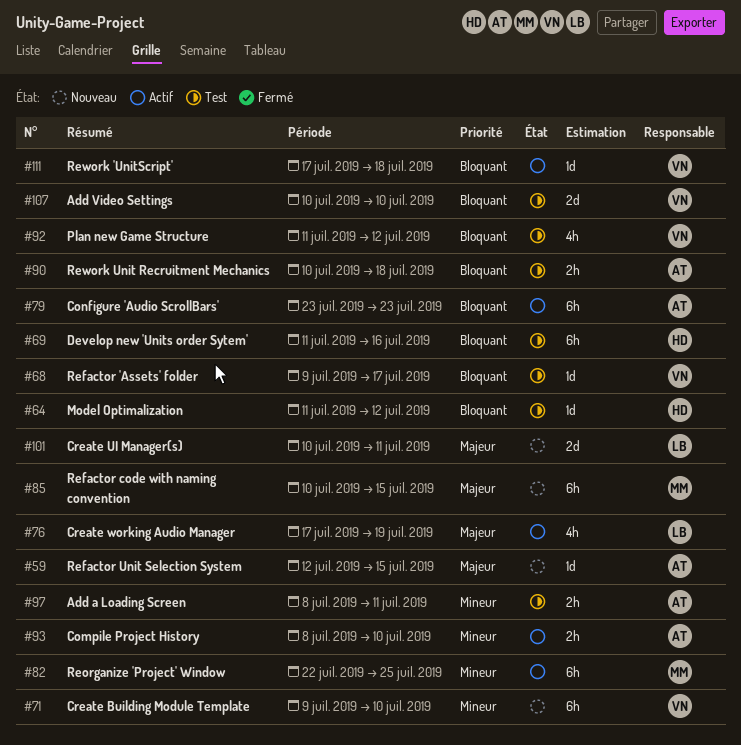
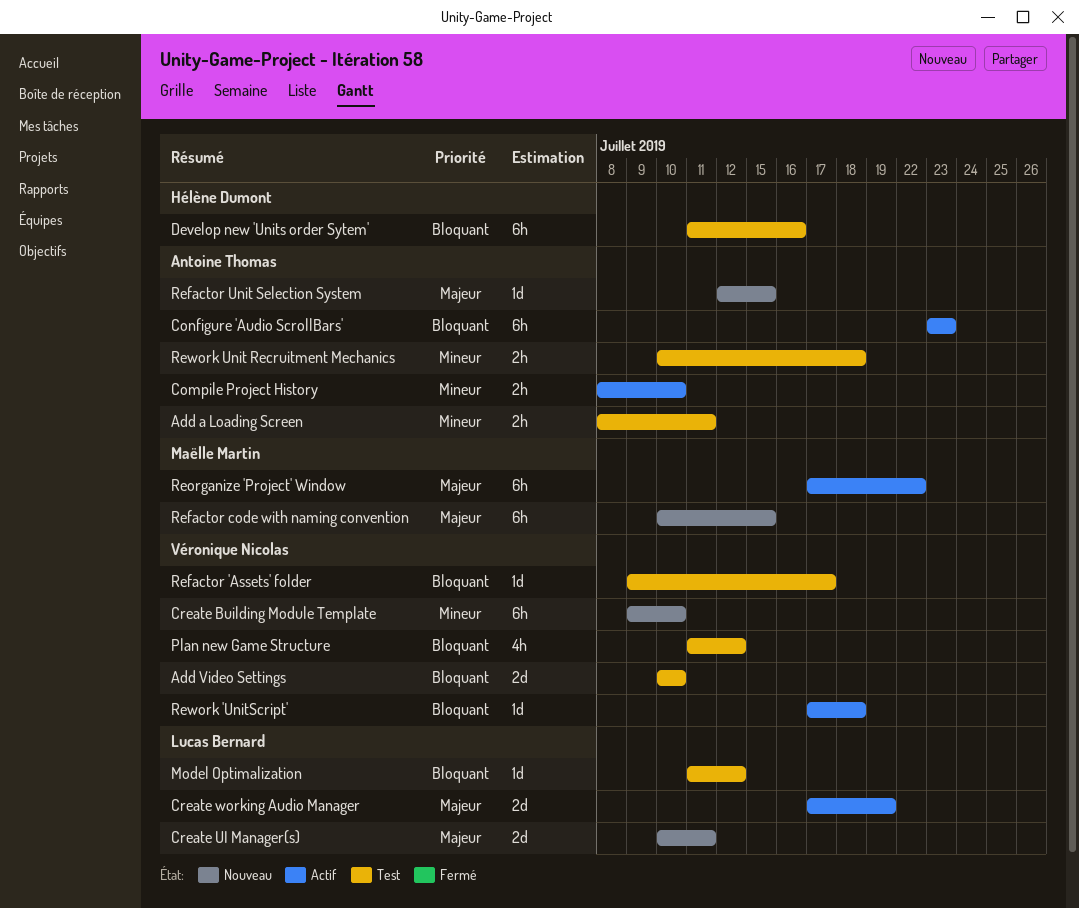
Create working Audio Manager, estimate: 4h -> 2d
Model Optimalization, owner: Hélène Dumont -> Lucas Bernard
Reorganize 'Project' Window, priority: Mineur -> Majeur
Reorganize 'Project' Window, start: Jul 22 -> Jul 17
Reorganize 'Project' Window, due: Jul 25 -> Jul 22
Rework Unit Recruitment Mechanics, priority: Bloquant -> Mineur

